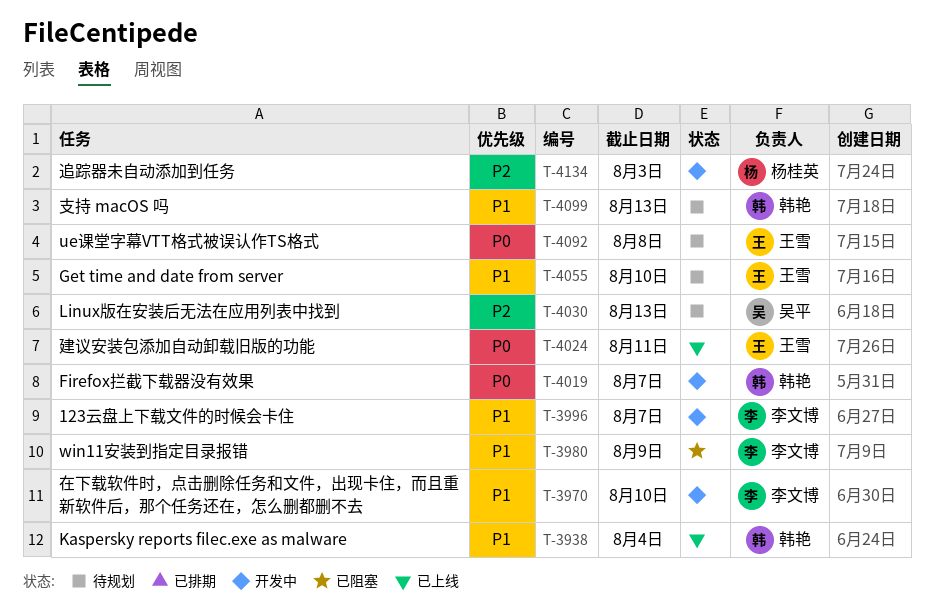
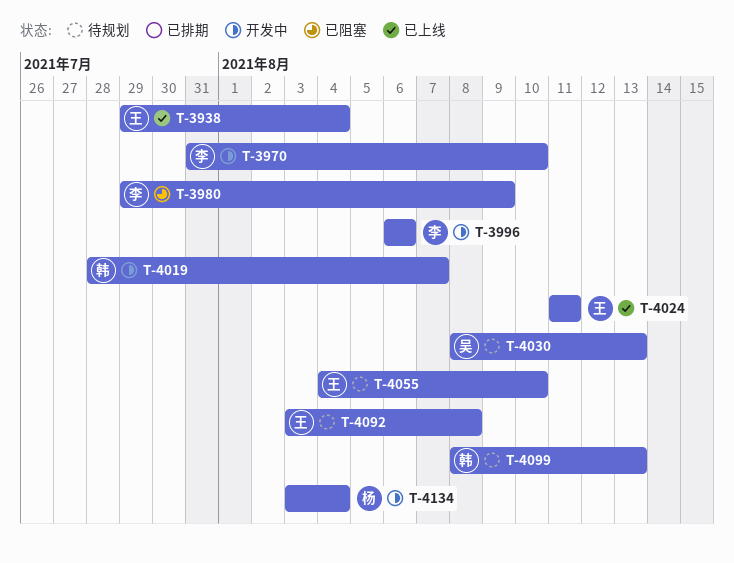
T-3938, owner: 韩艳 -> 王雪
T-3996, due: Aug 7 -> Aug 6
T-4134, due: Aug 3 -> Aug 4

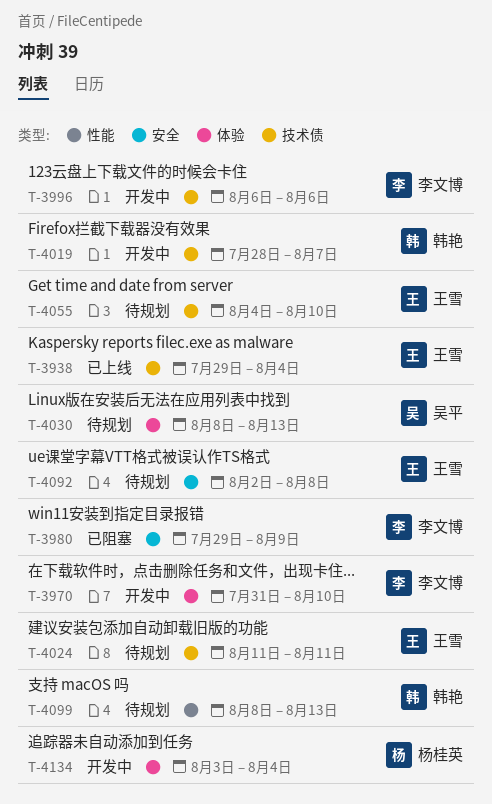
T-4024, status: 已上线 -> 待规划
T-4092, start: Aug 3 -> Aug 2

